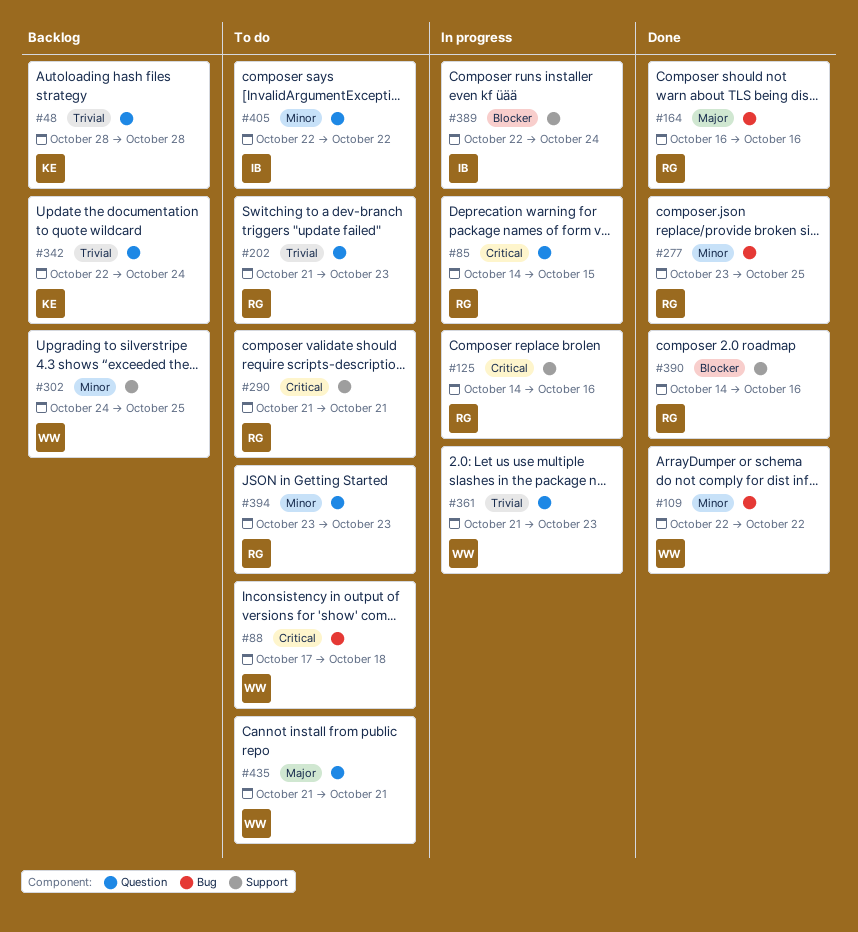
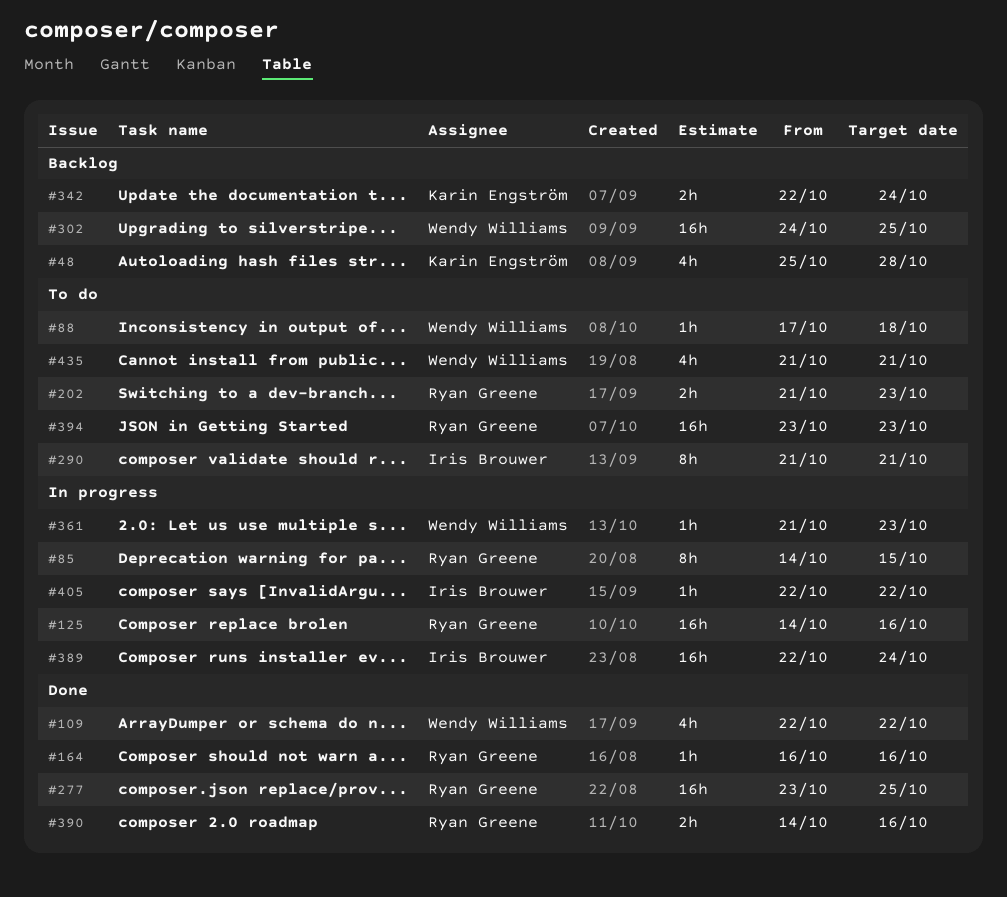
#48, start: Oct 28 -> Oct 25
#290, owner: Ryan Greene -> Iris Brouwer
#405, status: To do -> In progress

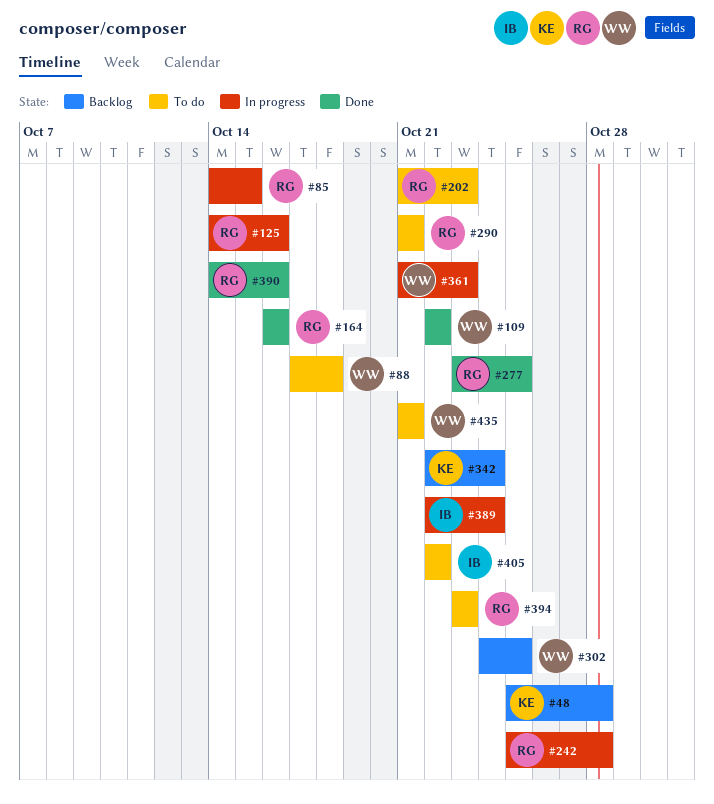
#242: none -> present
#290, owner: Iris Brouwer -> Ryan Greene
#405, status: In progress -> To do

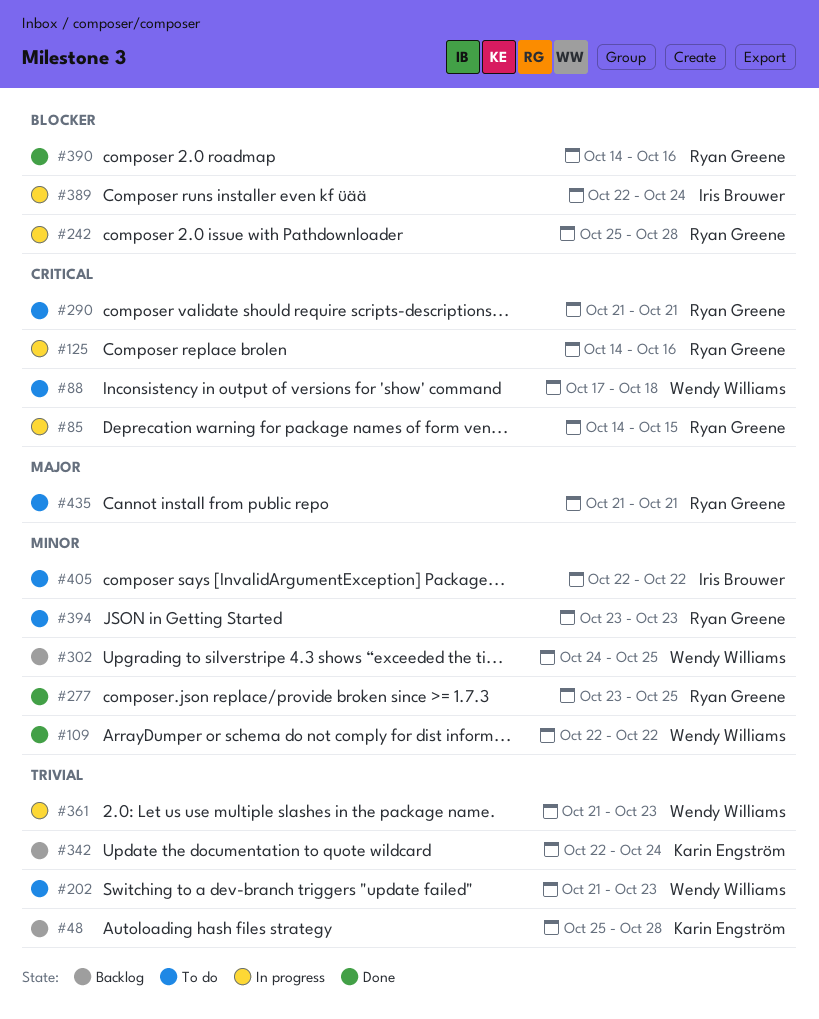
#164: present -> none
#202, owner: Ryan Greene -> Wendy Williams
#435, owner: Wendy Williams -> Ryan Greene

